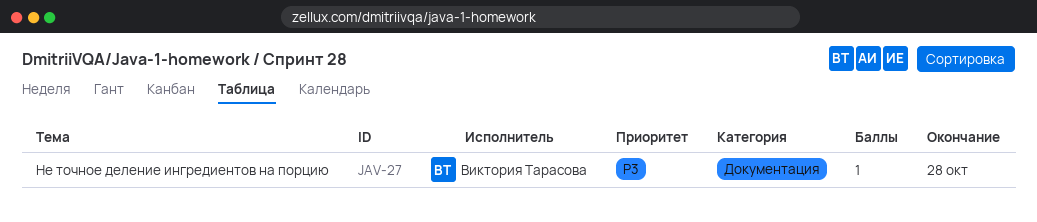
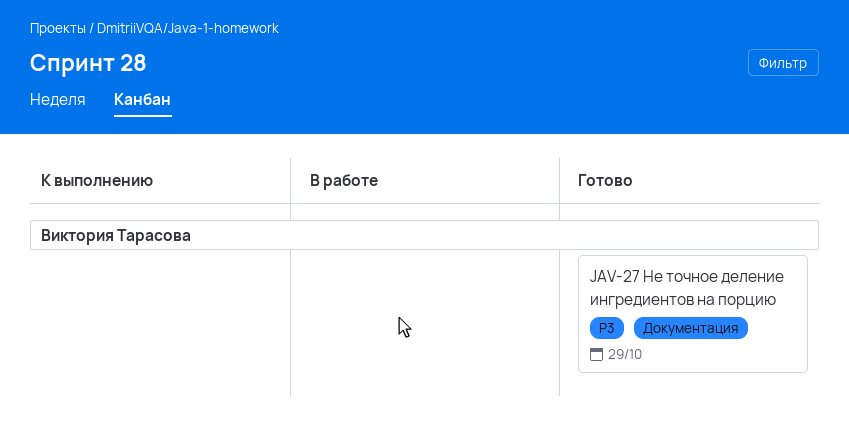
JAV-27, due: Oct 28 -> Oct 29

